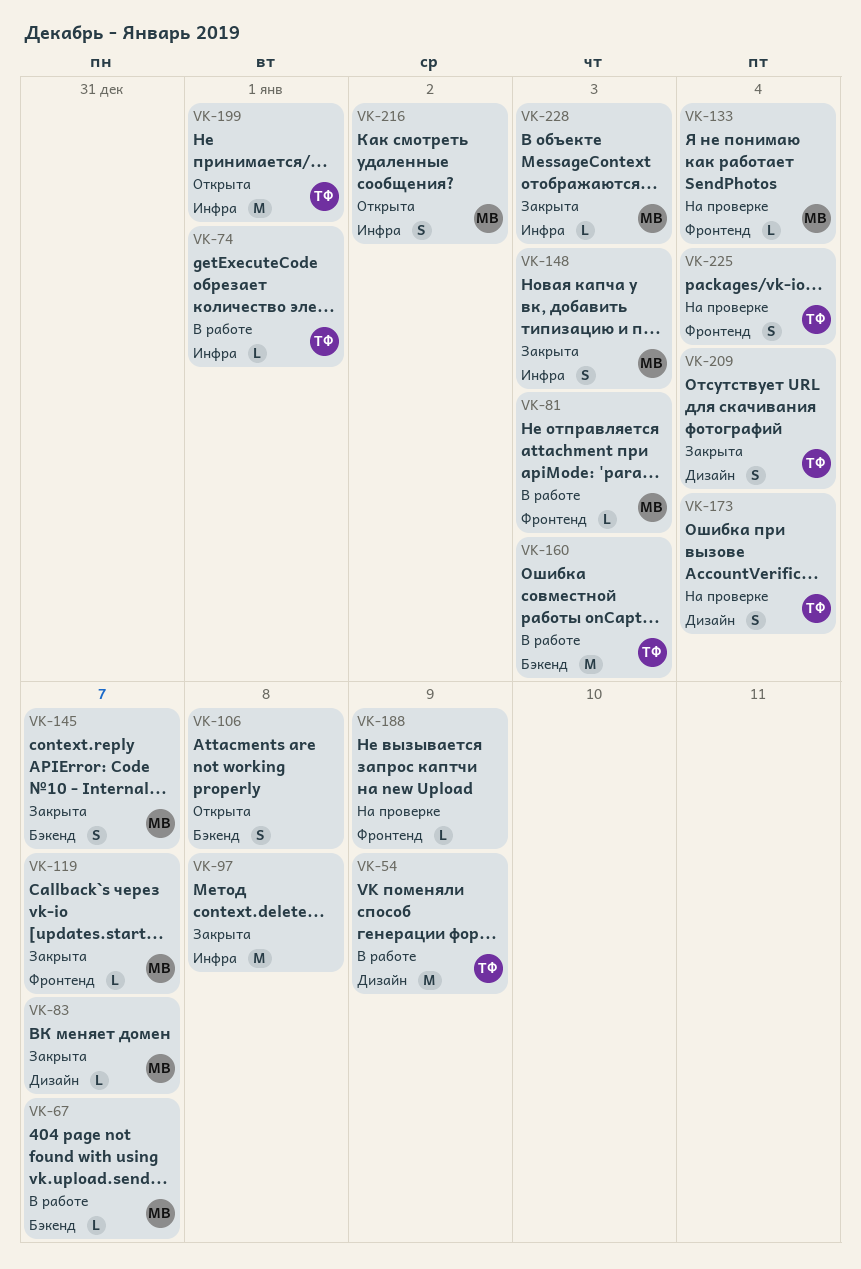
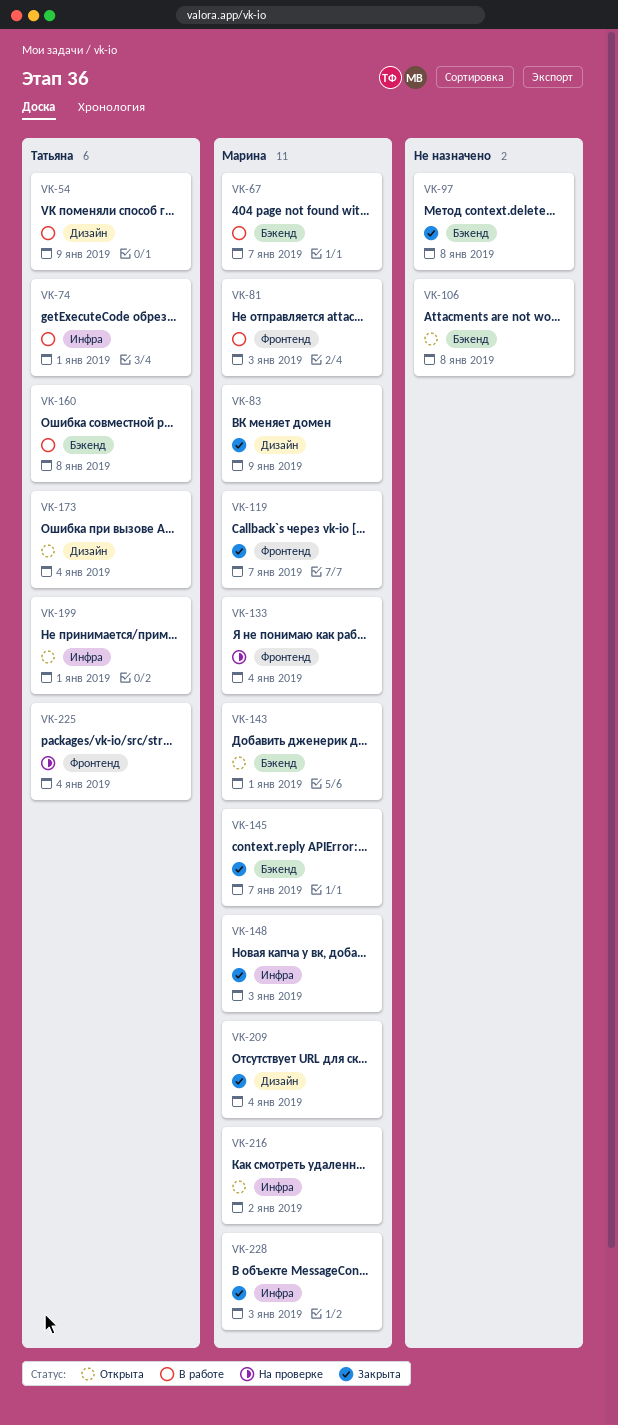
VK-83, due: Jan 7 -> Jan 9
VK-97, label: Инфра -> Бэкенд
VK-143: none -> present
VK-160, due: Jan 3 -> Jan 8
VK-173, status: На проверке -> Открыта
VK-188: present -> none
VK-209, owner: Татьяна -> Марина

